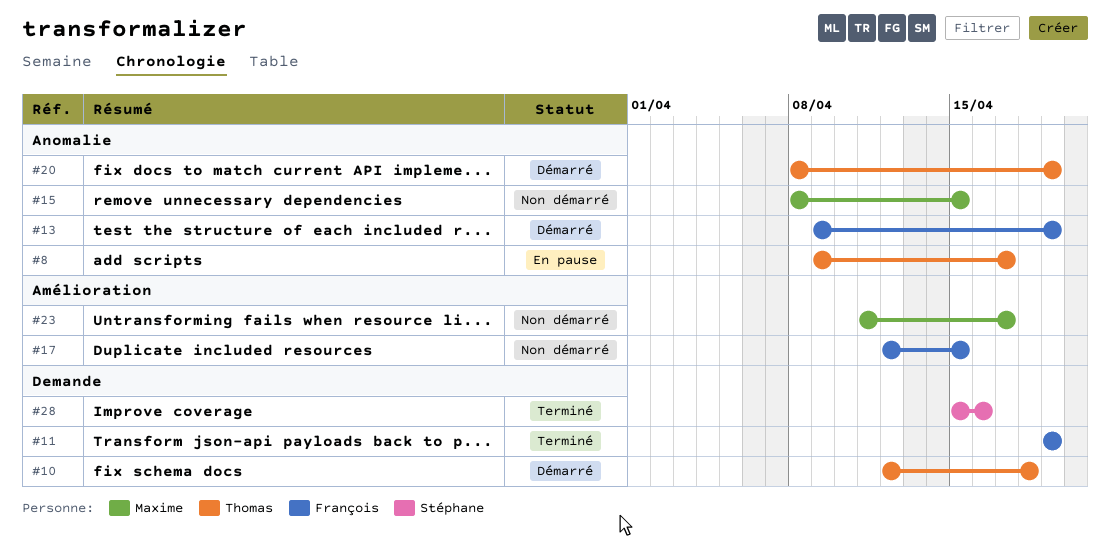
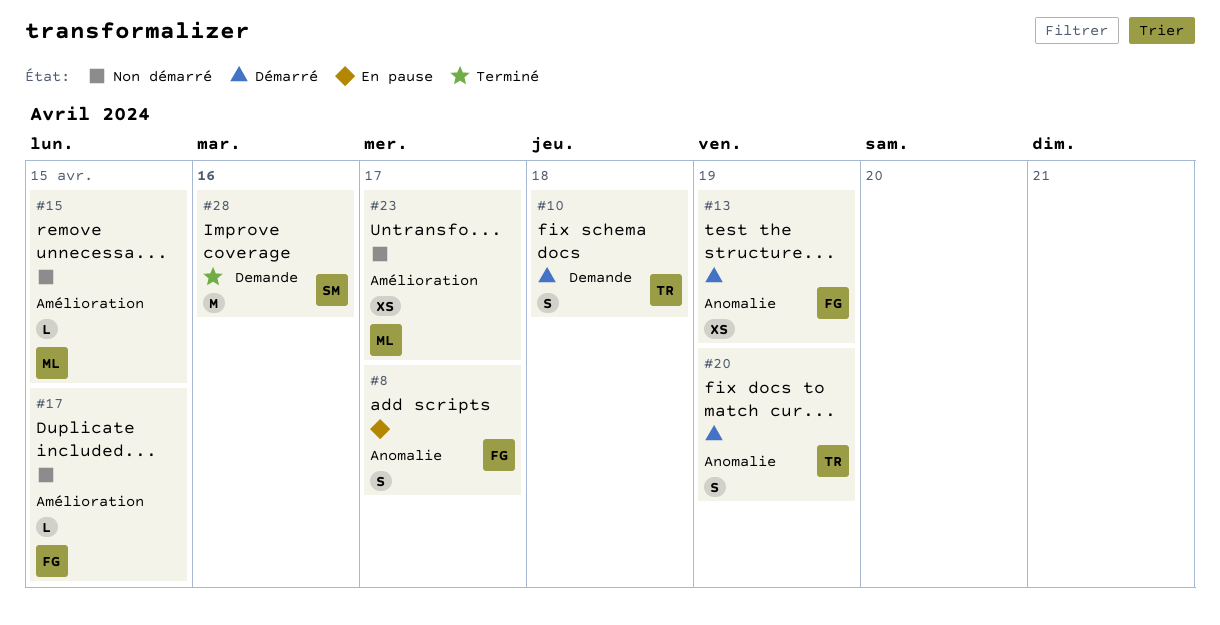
#8, owner: Thomas -> François
#11: present -> none
#15, label: Anomalie -> Amélioration

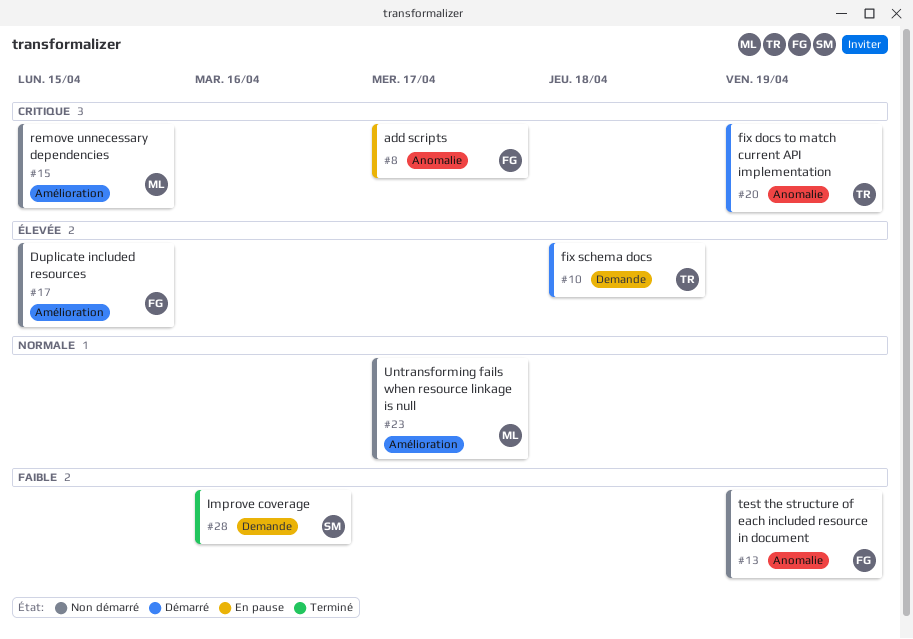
#13, status: Démarré -> Non démarré

